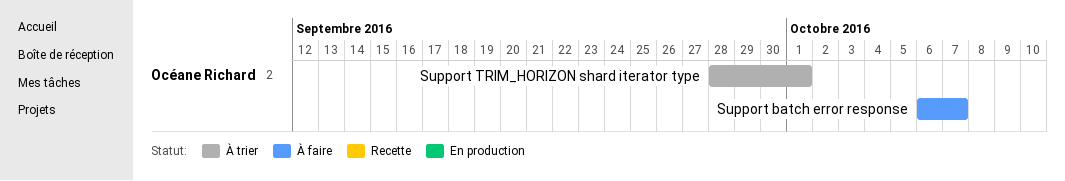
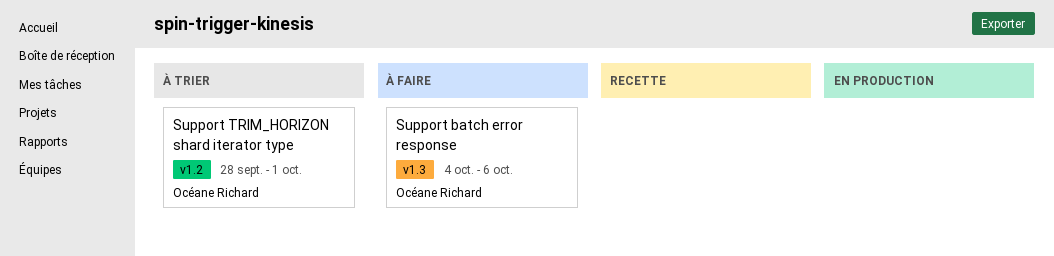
Support batch error response, start: Oct 6 -> Oct 4
Support batch error response, due: Oct 7 -> Oct 6

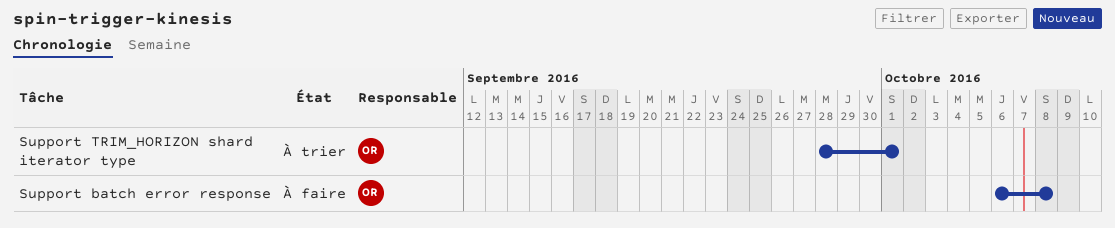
Support batch error response, start: Oct 4 -> Oct 6
Support batch error response, due: Oct 6 -> Oct 8

